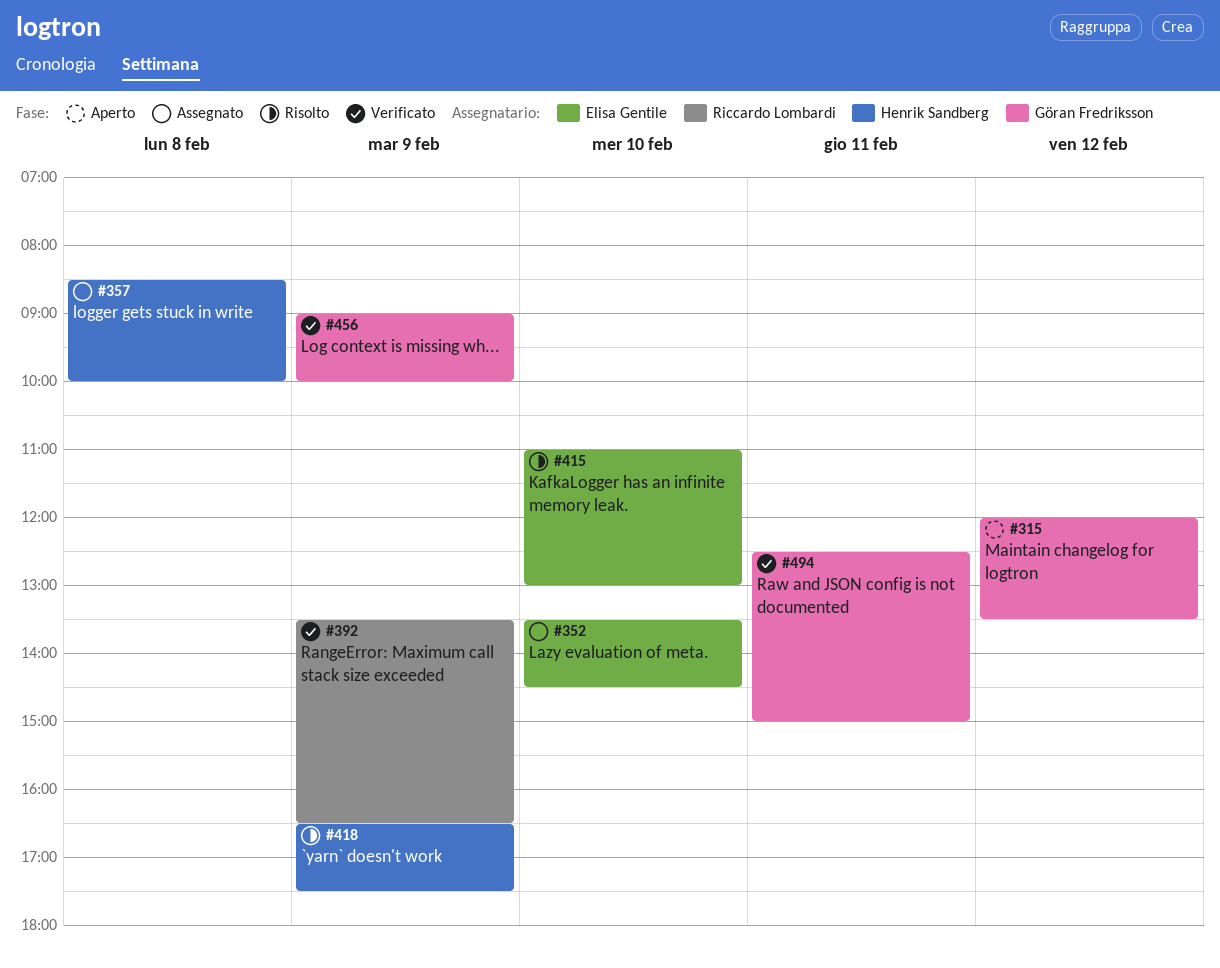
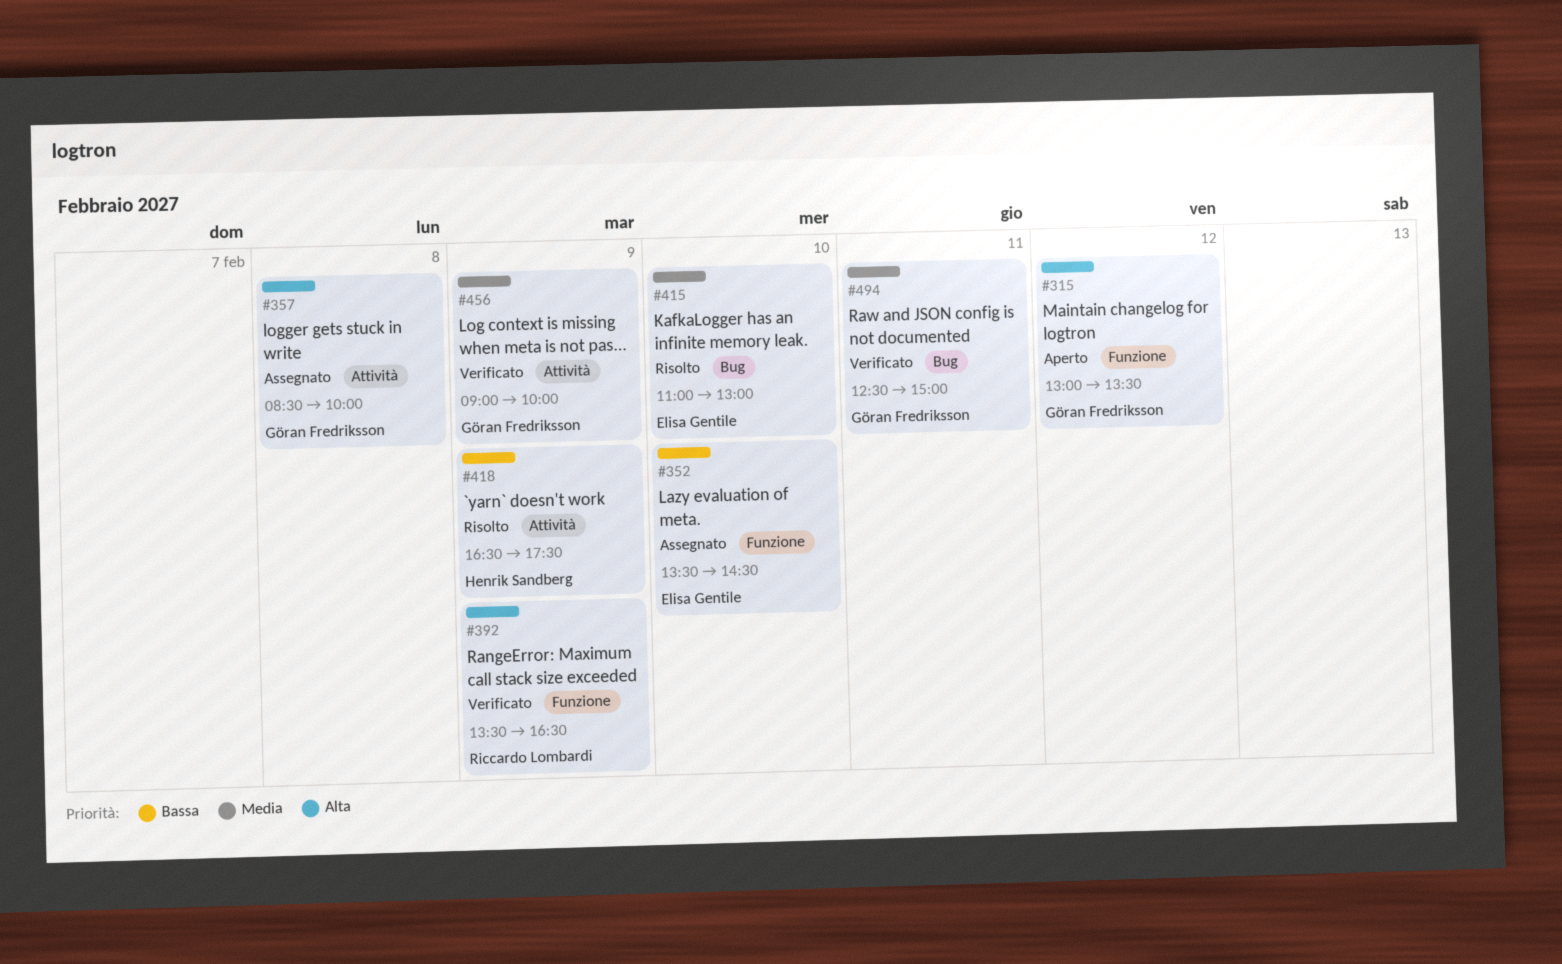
#315, begins: 12:00 -> 13:00
#357, owner: Henrik Sandberg -> Göran Fredriksson

